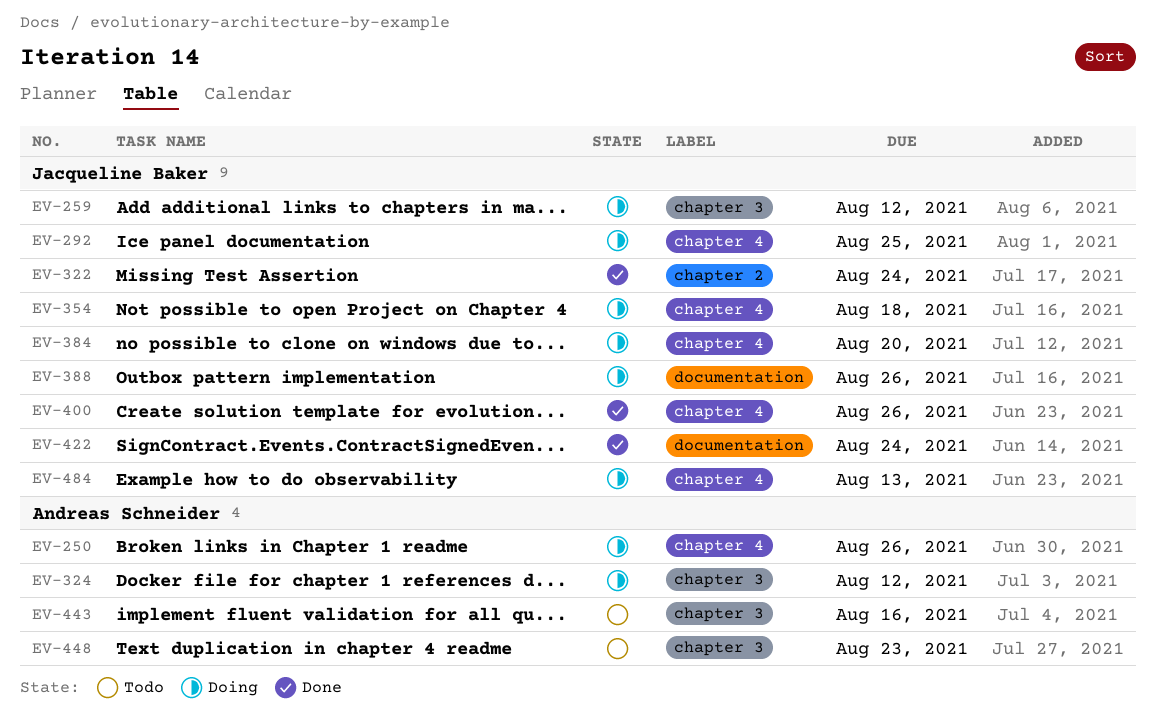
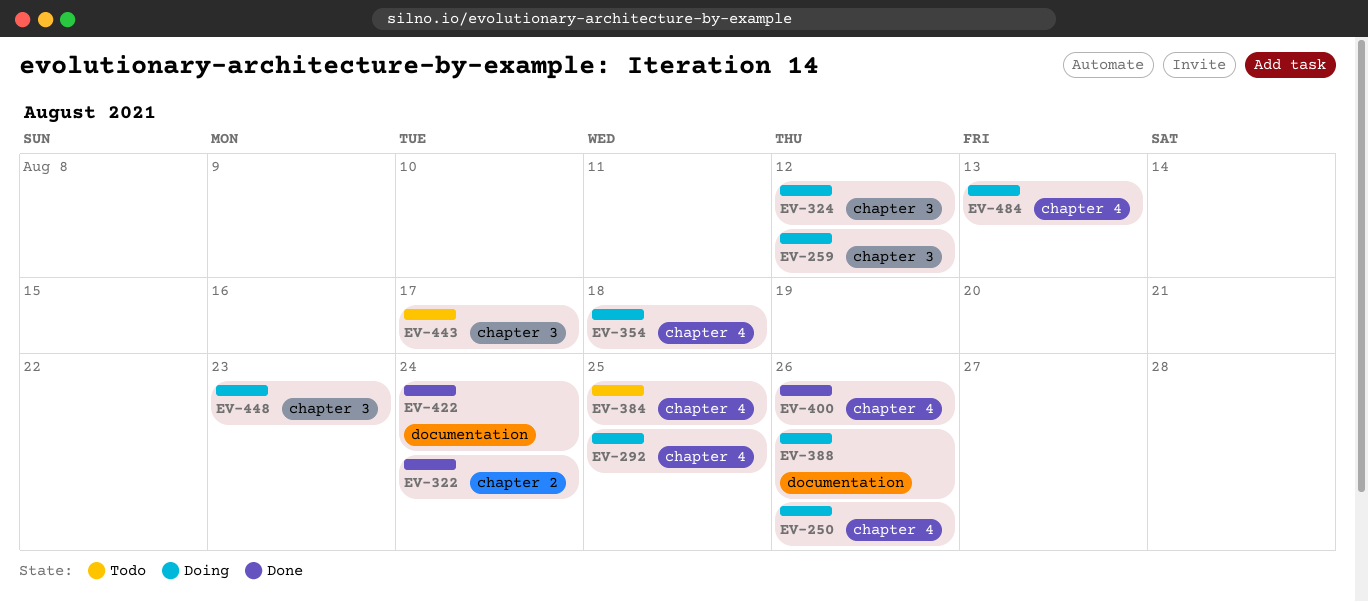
EV-384, status: Doing -> Todo
EV-384, due: Aug 20 -> Aug 25
EV-443, due: Aug 16 -> Aug 17
EV-448, status: Todo -> Doing

